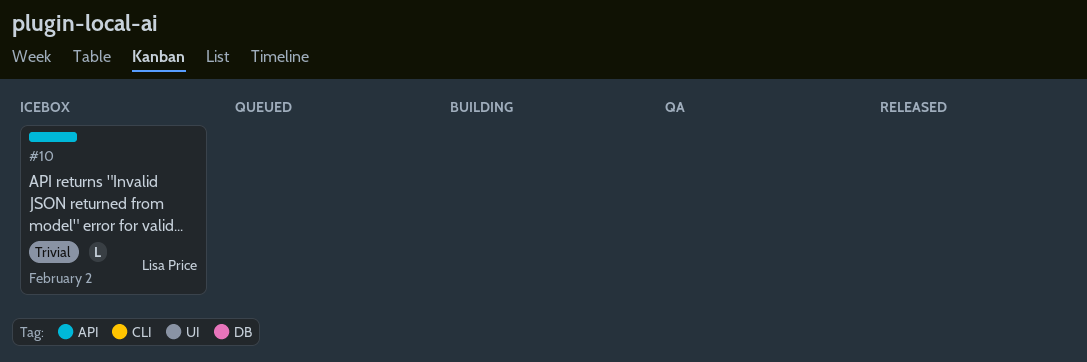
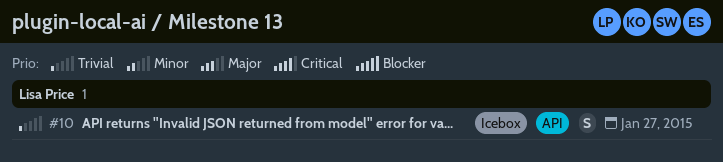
#10, estimate: L -> S
#10, due: Feb 2 -> Jan 27

